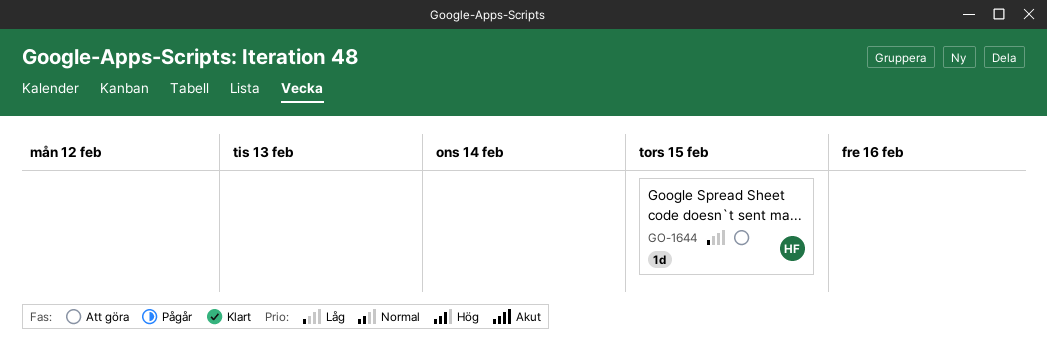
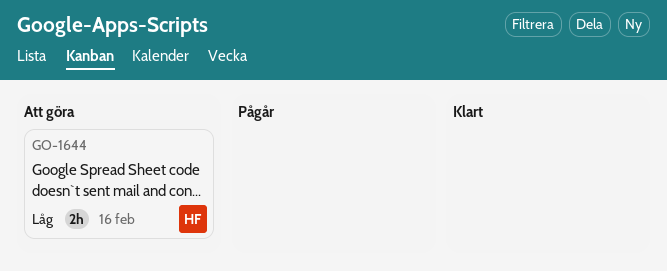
GO-1644, estimate: 1d -> 2h
GO-1644, due: Feb 15 -> Feb 16

